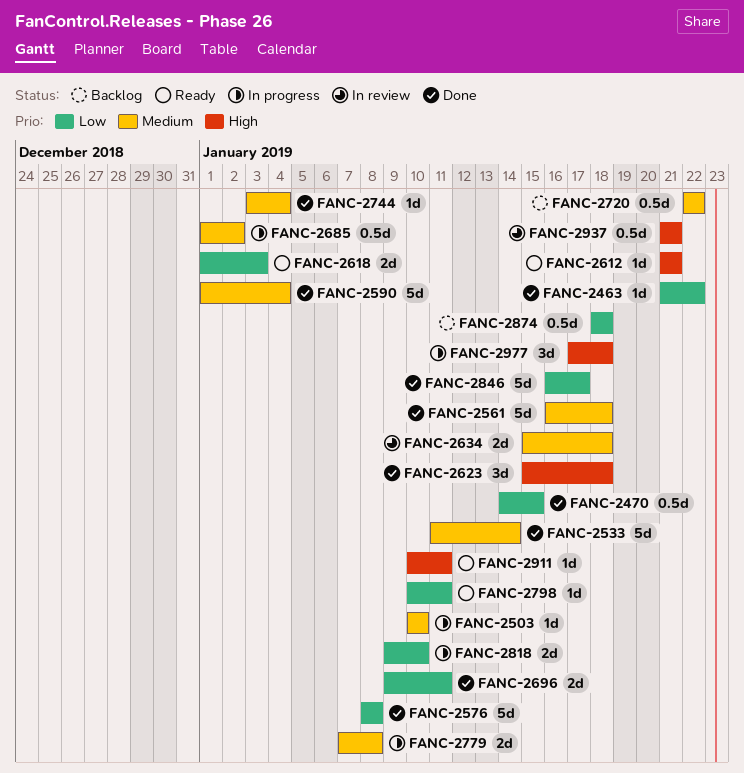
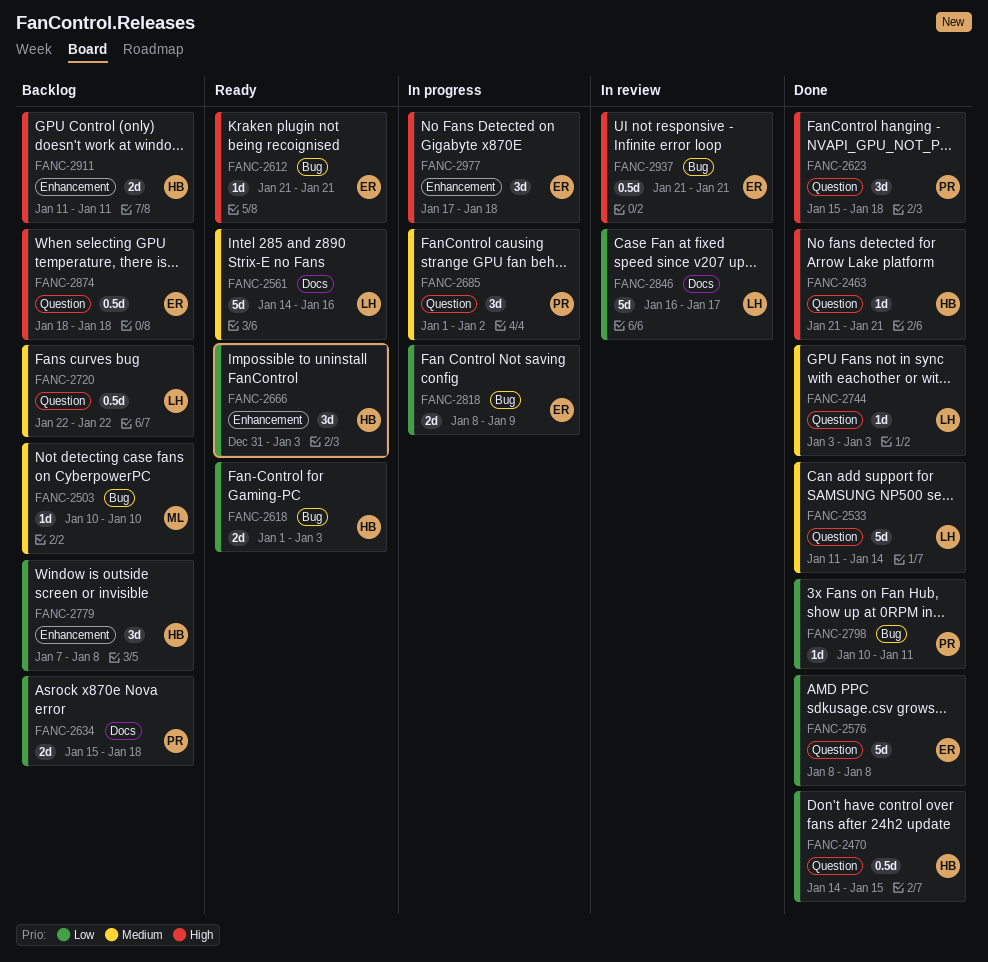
FANC-2463, priority: Low -> High
FANC-2463, due: Jan 22 -> Jan 21
FANC-2503, status: In progress -> Backlog
FANC-2561, status: Done -> Ready
FANC-2561, start: Jan 16 -> Jan 14
FANC-2561, due: Jan 18 -> Jan 16
FANC-2590: present -> none
FANC-2634, status: In review -> Backlog
FANC-2634, priority: Medium -> Low
FANC-2666: none -> present
FANC-2685, estimate: 0.5d -> 3d
FANC-2696: present -> none
FANC-2744, due: Jan 4 -> Jan 3
FANC-2779, status: In progress -> Backlog
FANC-2779, priority: Medium -> Low
FANC-2779, estimate: 2d -> 3d
FANC-2798, status: Ready -> Done
FANC-2818, start: Jan 9 -> Jan 8
FANC-2818, due: Jan 10 -> Jan 9
FANC-2846, status: Done -> In review
FANC-2874, priority: Low -> High
FANC-2911, status: Ready -> Backlog
FANC-2911, estimate: 1d -> 2d
FANC-2911, start: Jan 10 -> Jan 11

